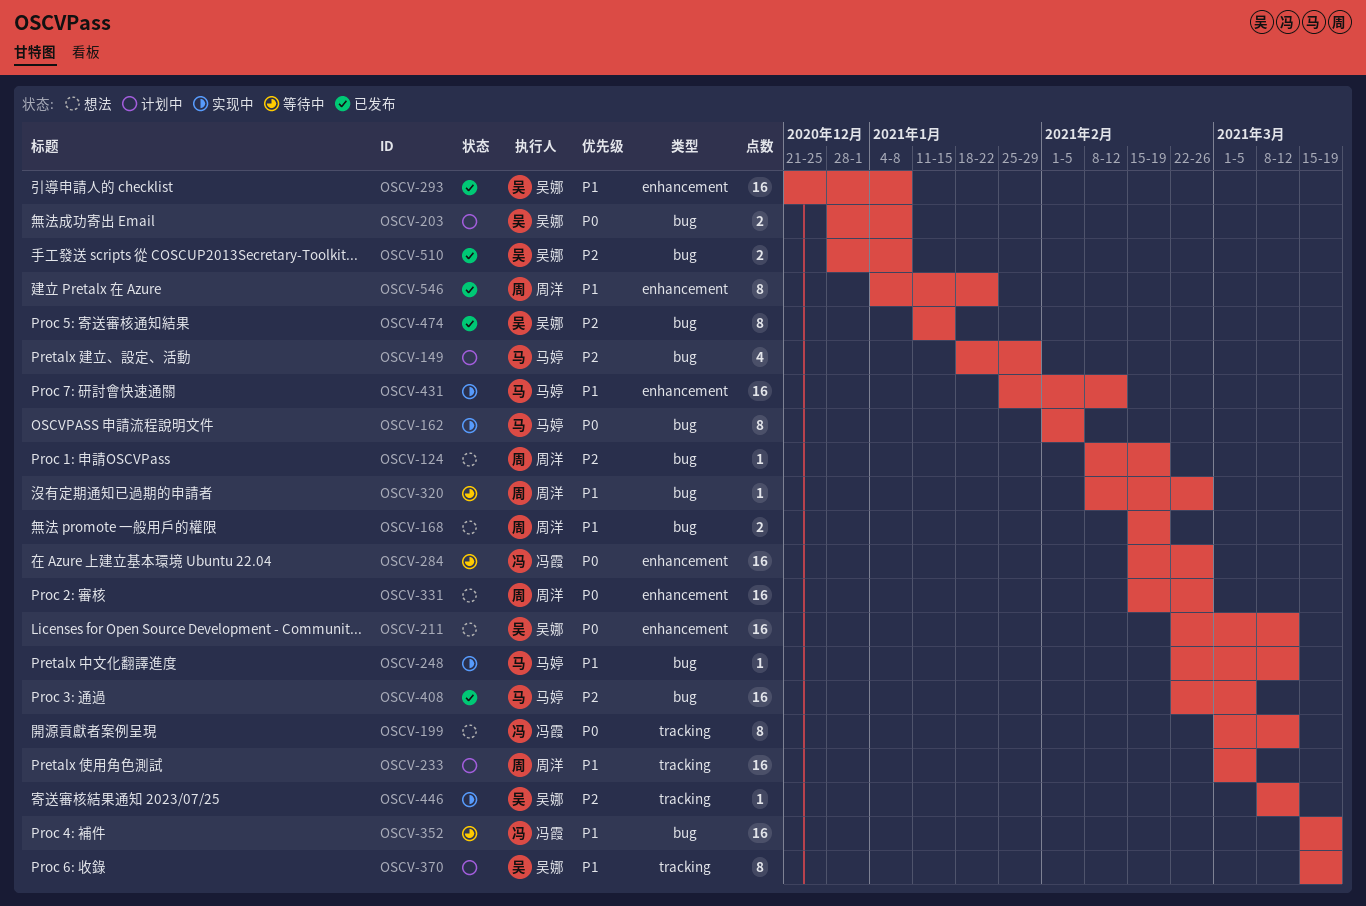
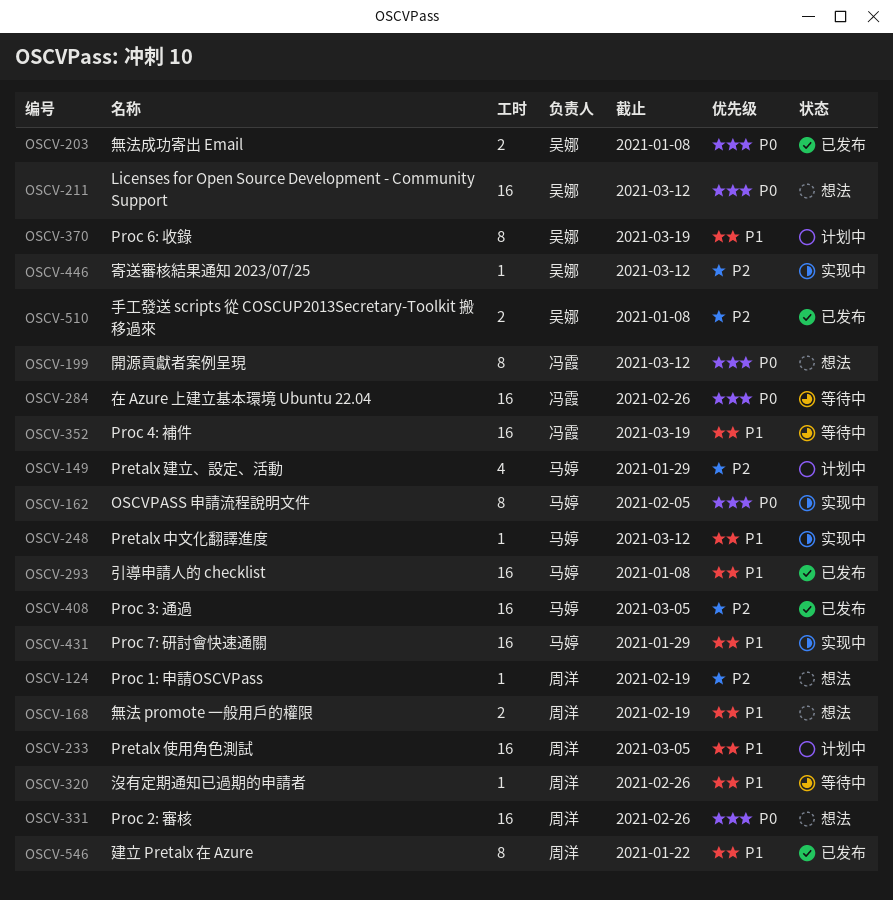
OSCV-203, status: 计划中 -> 已发布
OSCV-293, owner: 吴娜 -> 马婷
OSCV-431, due: Feb 12 -> Jan 29
OSCV-474: present -> none

